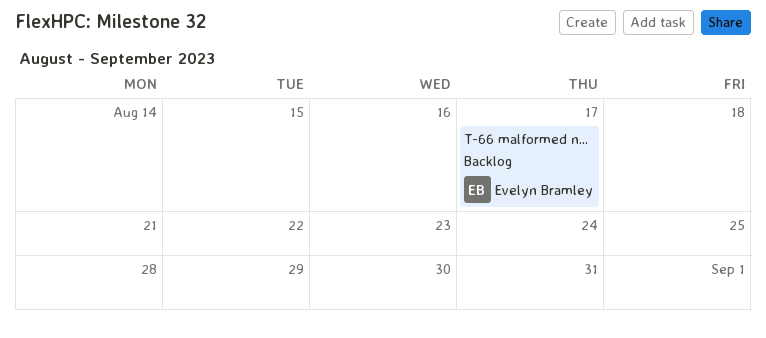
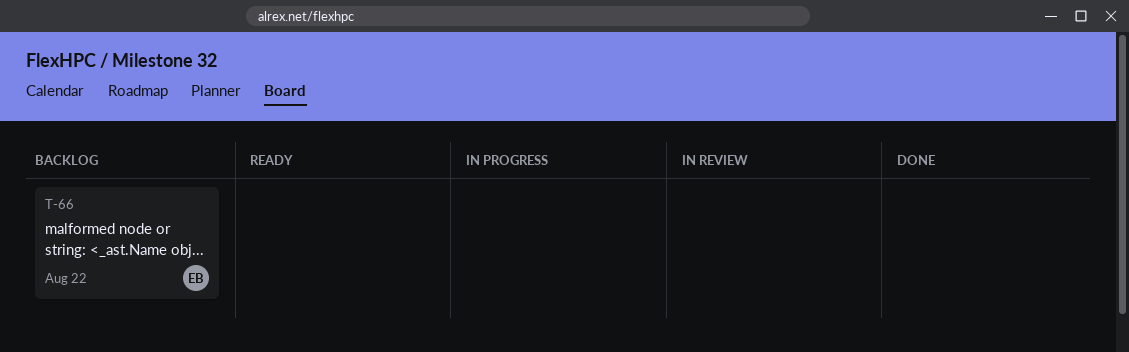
T-66, due: Aug 17 -> Aug 22

